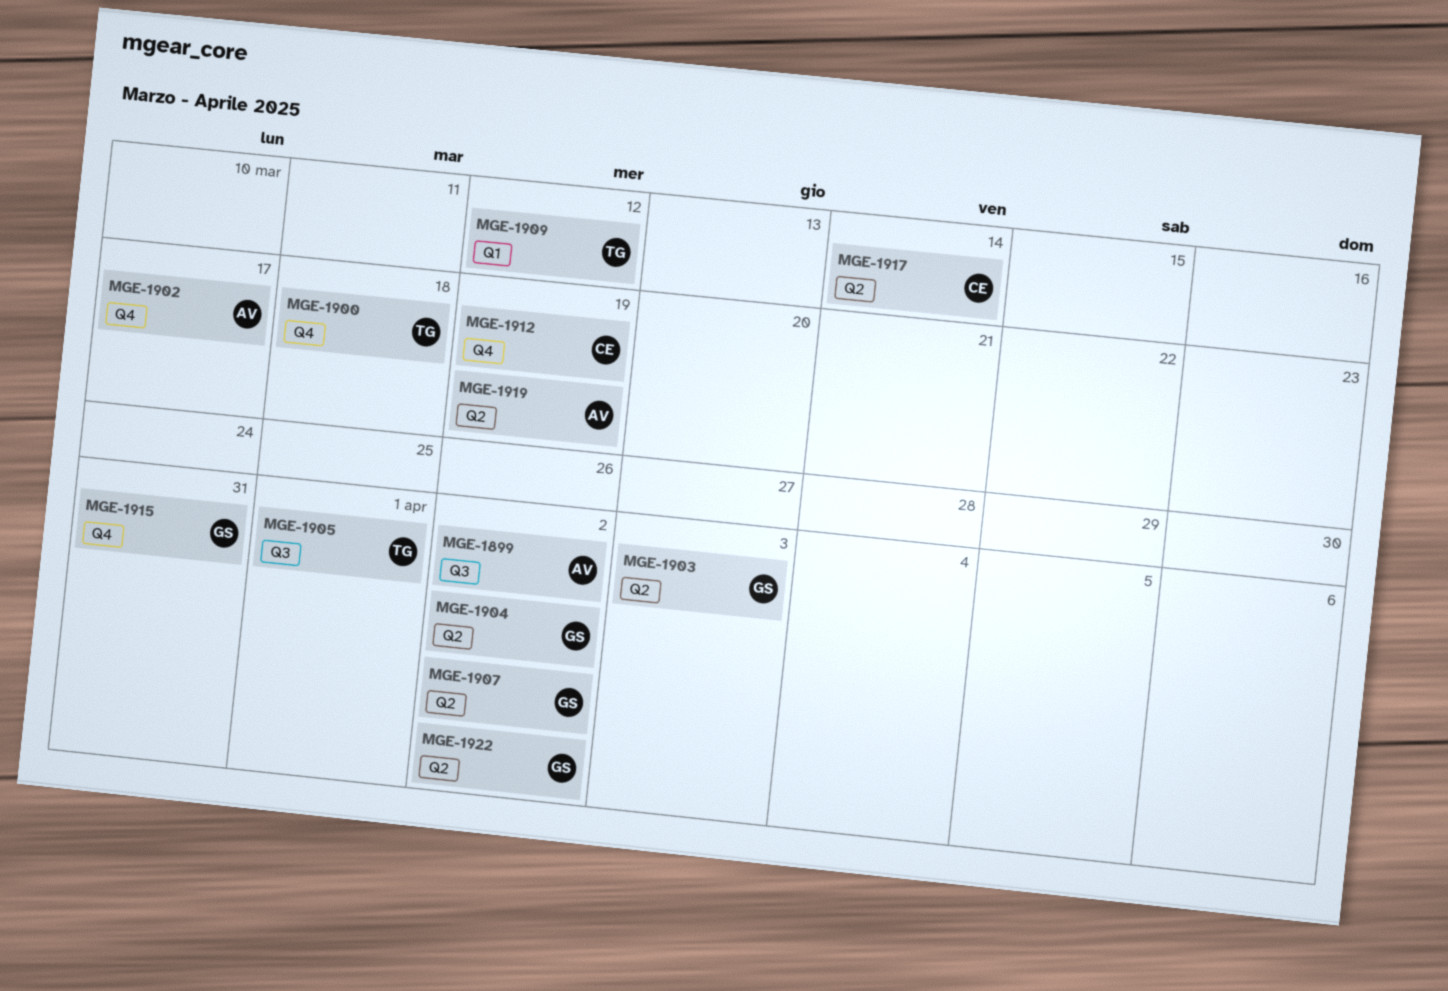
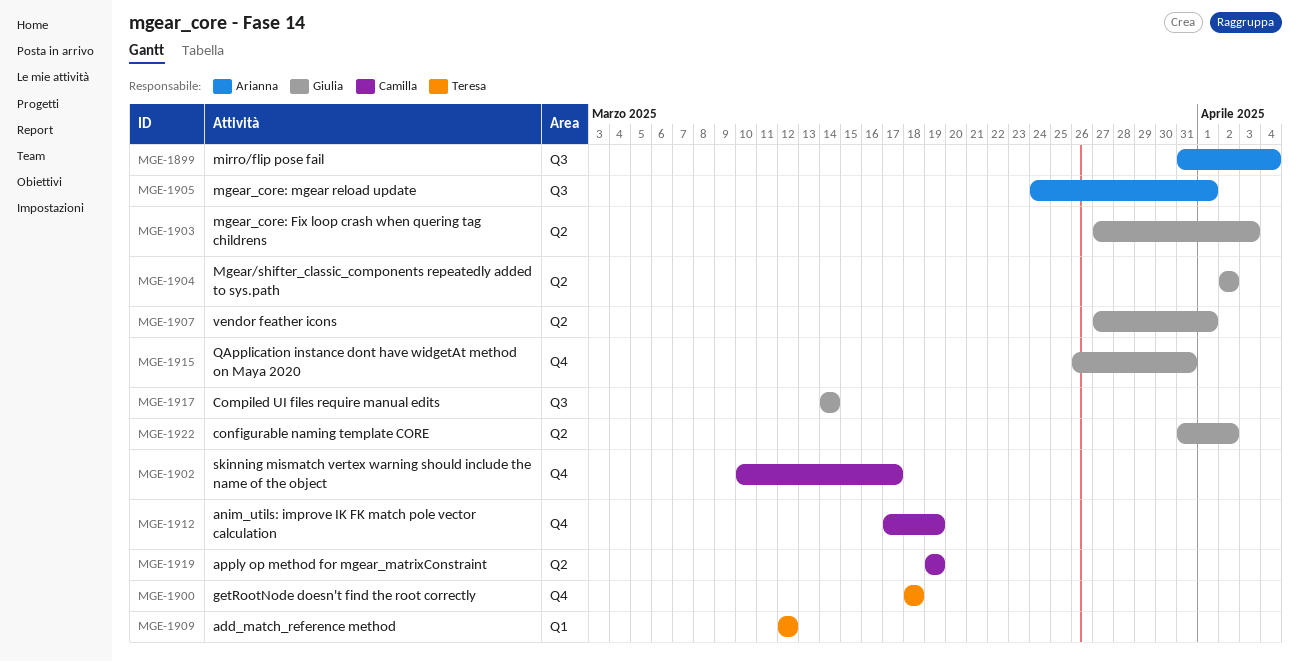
MGE-1899, due: Apr 2 -> Apr 4
MGE-1902, owner: Arianna -> Camilla
MGE-1905, owner: Teresa -> Arianna
MGE-1907, due: Apr 2 -> Apr 1
MGE-1917, owner: Camilla -> Giulia
MGE-1917, label: Q2 -> Q3
MGE-1919, owner: Arianna -> Camilla

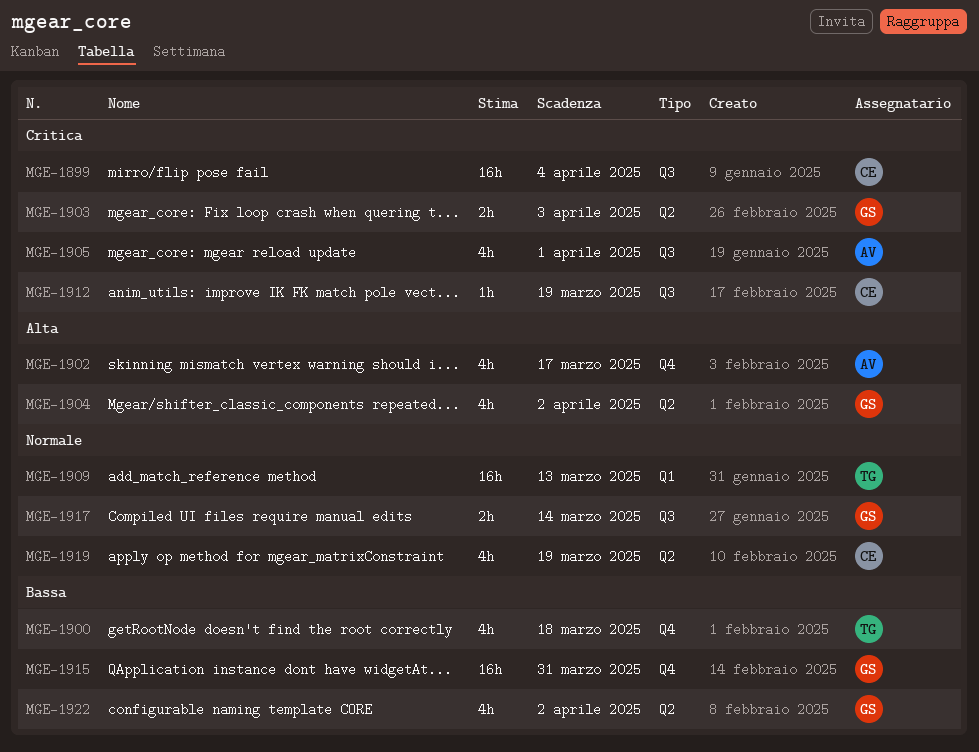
MGE-1899, owner: Arianna -> Camilla
MGE-1902, owner: Camilla -> Arianna
MGE-1907: present -> none
MGE-1909, due: Mar 12 -> Mar 13
MGE-1912, label: Q4 -> Q3

